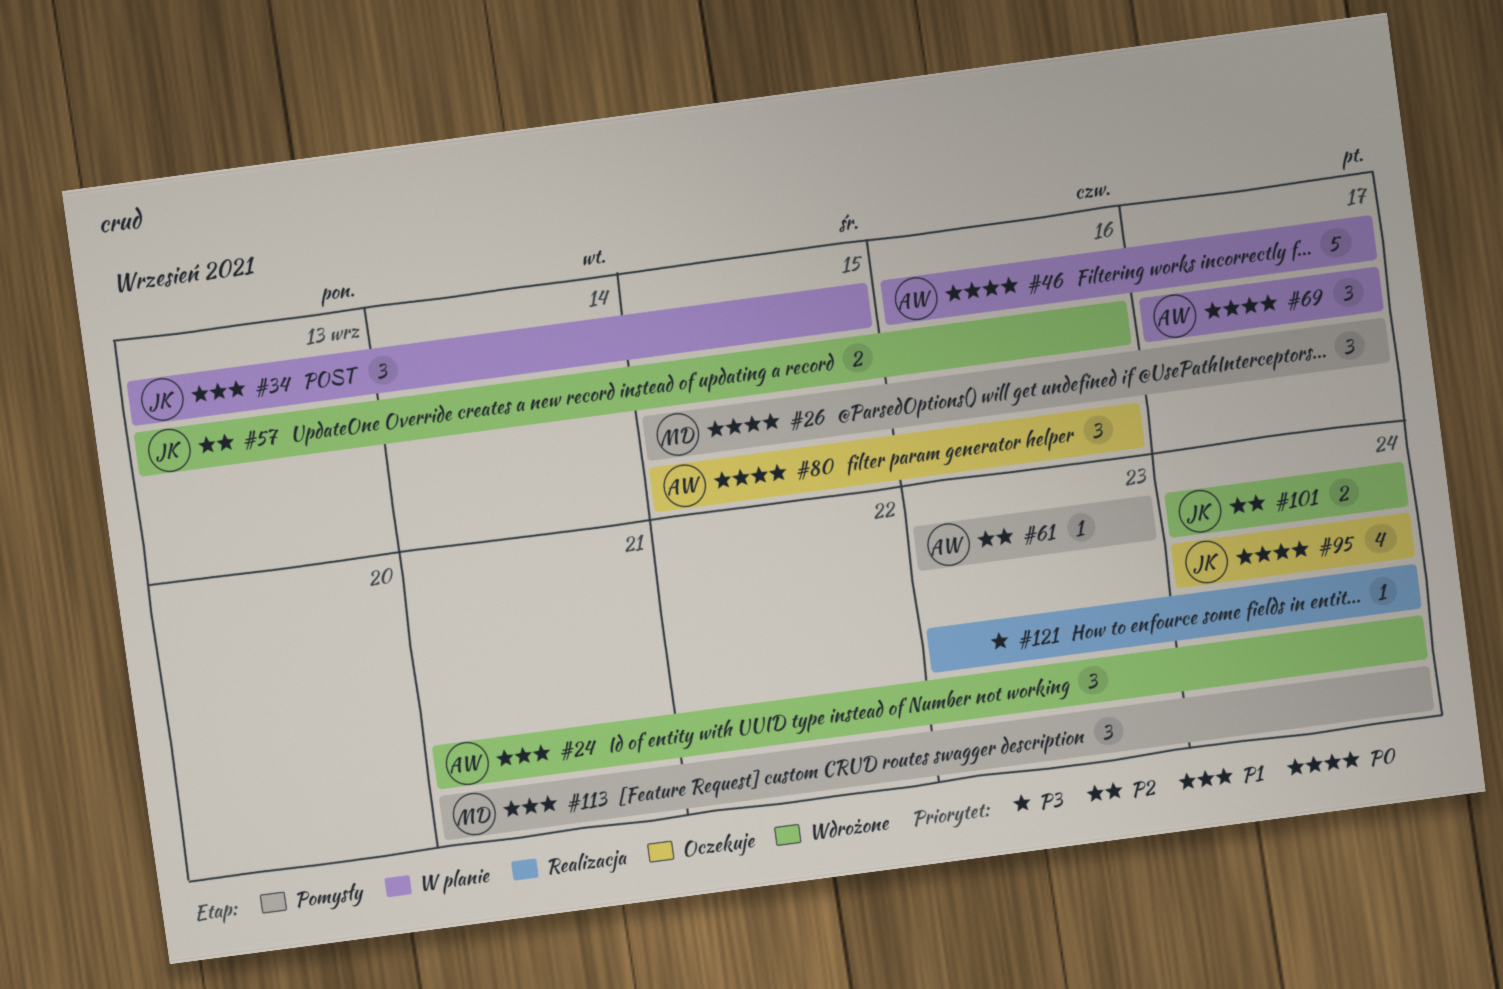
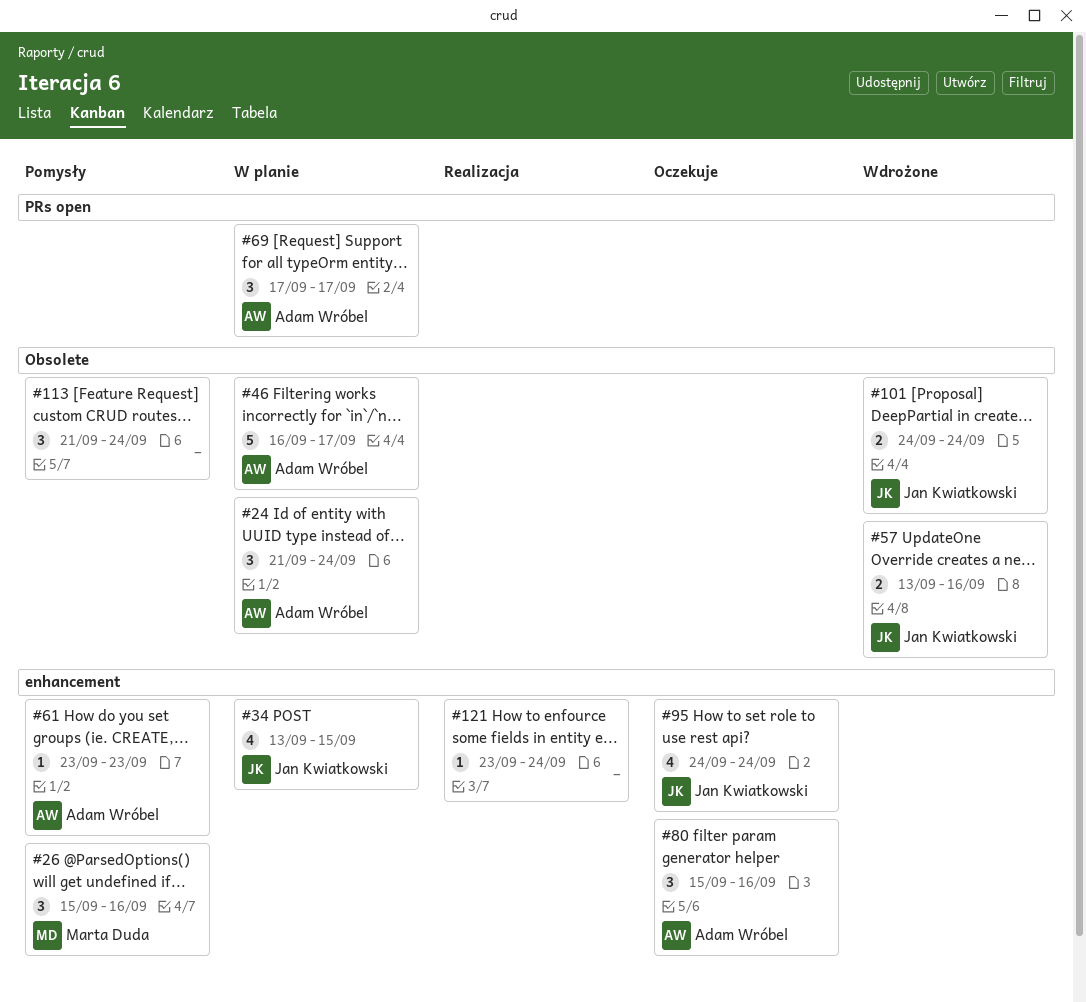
#24, status: Wdrożone -> W planie
#26, due: Sep 17 -> Sep 16
#34, estimate: 3 -> 4
#113, owner: Marta Duda -> none

